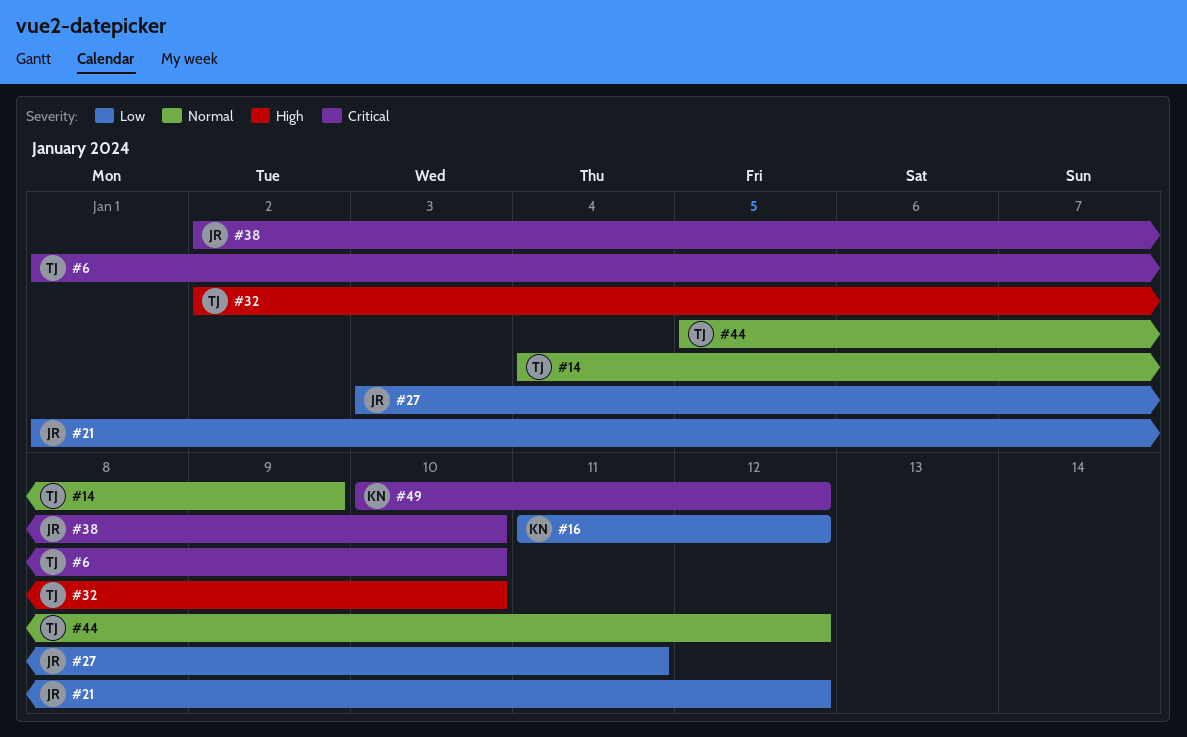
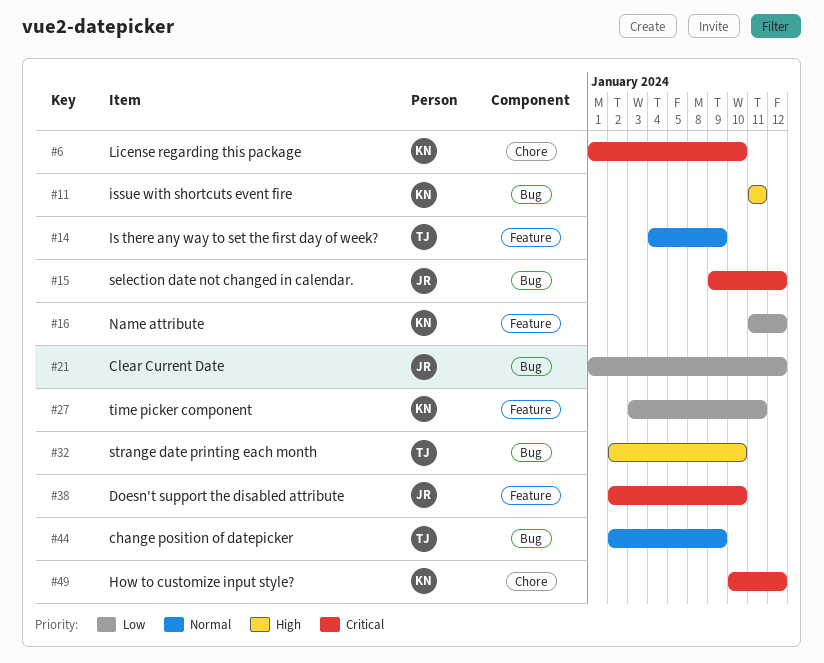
#6, owner: TJ -> KN
#11: none -> present
#15: none -> present
#27, owner: JR -> KN
#44, start: Jan 5 -> Jan 2
#44, due: Jan 12 -> Jan 9

